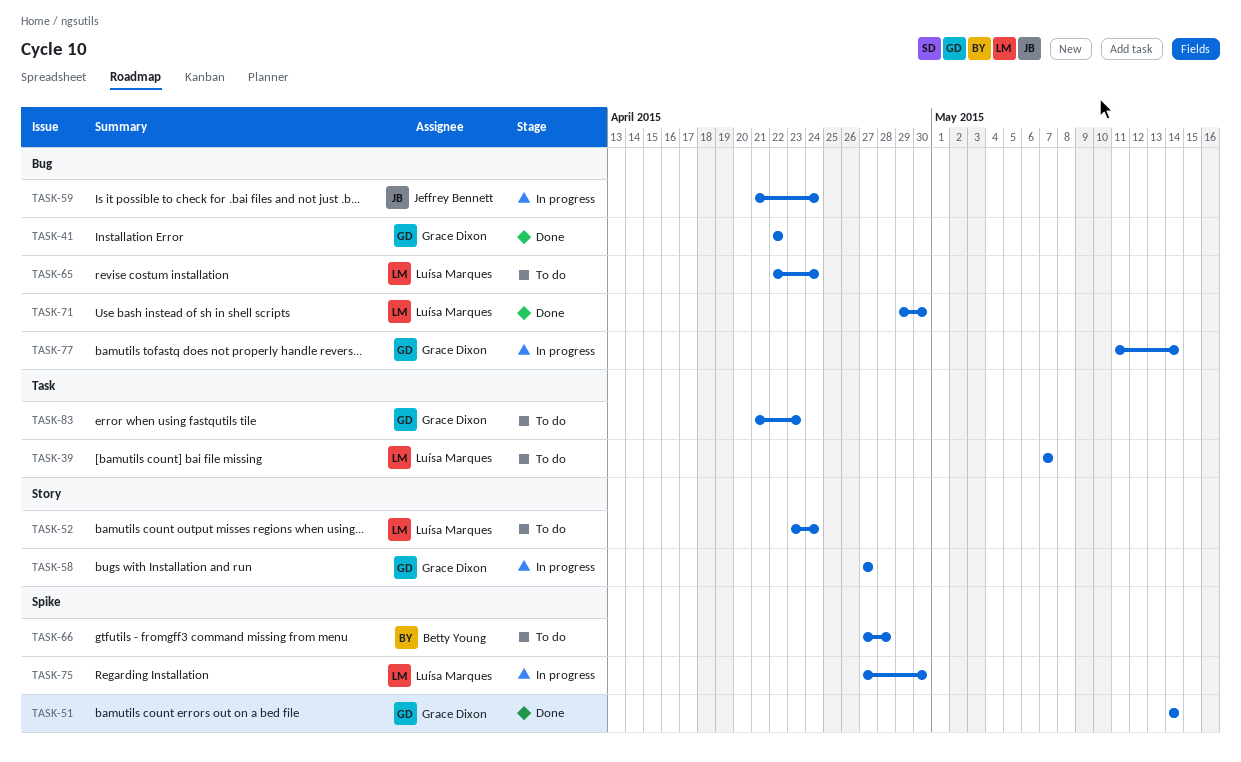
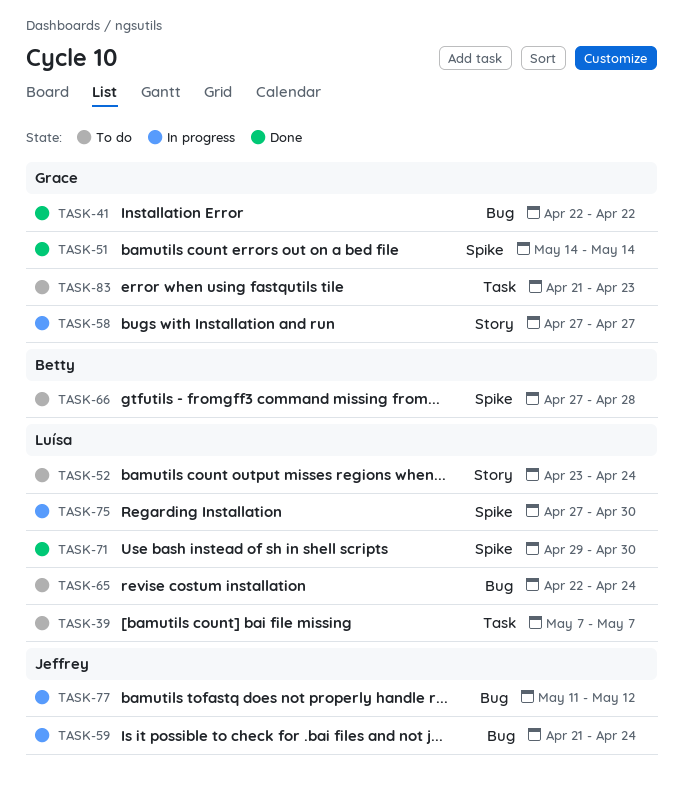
TASK-71, label: Bug -> Spike
TASK-77, owner: Grace Dixon -> Jeffrey Bennett
TASK-77, due: May 14 -> May 12

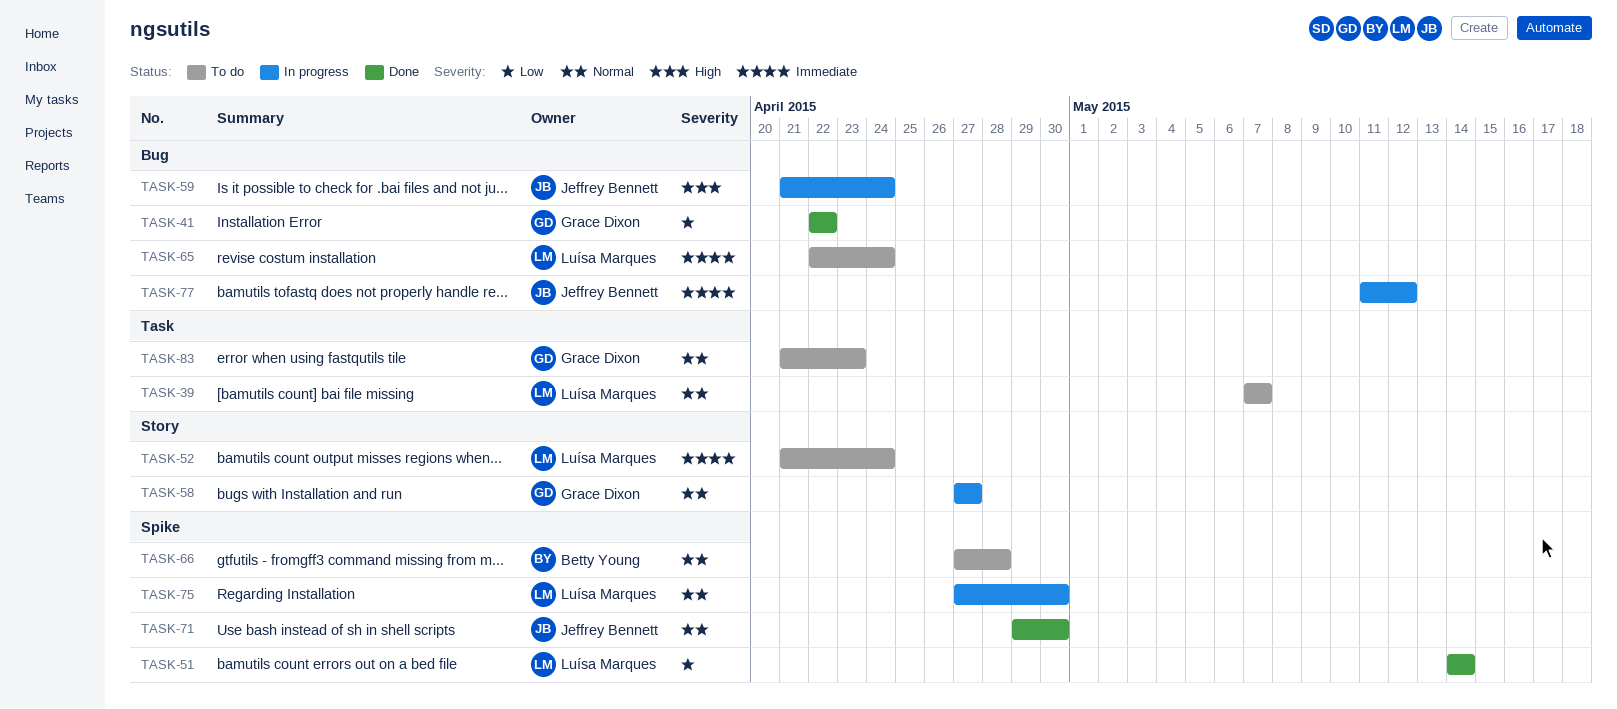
TASK-51, owner: Grace Dixon -> Luísa Marques
TASK-52, start: Apr 23 -> Apr 21
TASK-71, owner: Luísa Marques -> Jeffrey Bennett

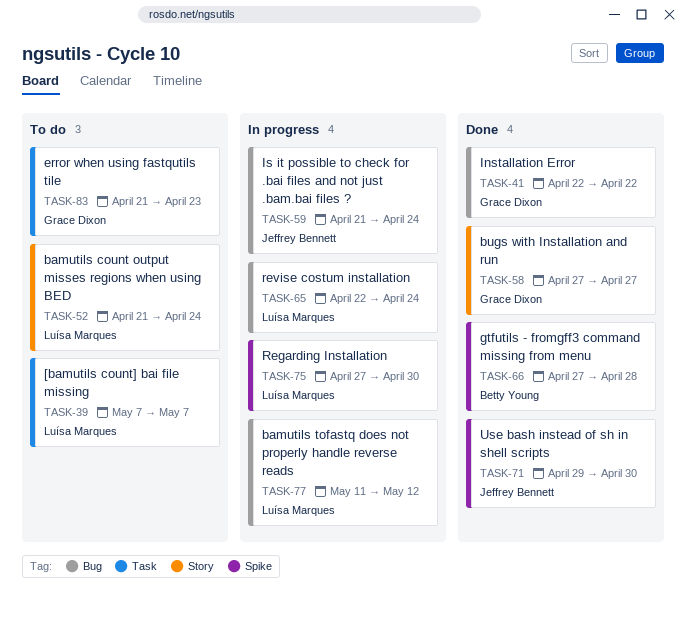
TASK-51: present -> none
TASK-58, status: In progress -> Done
TASK-65, status: To do -> In progress
TASK-66, status: To do -> Done
TASK-77, owner: Jeffrey Bennett -> Luísa Marques

